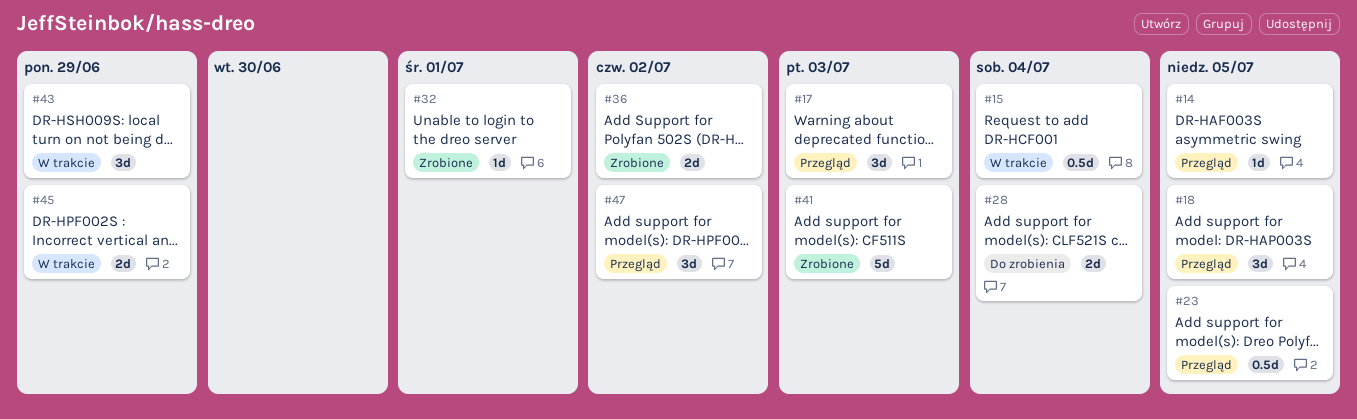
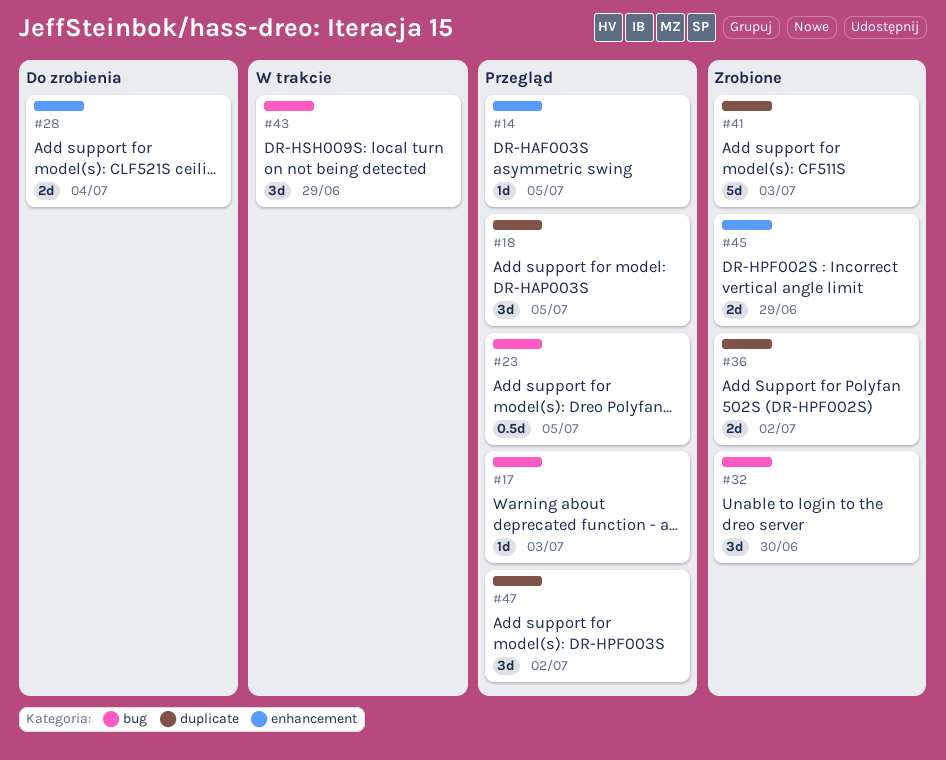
#15: present -> none
#17, estimate: 3d -> 1d
#32, estimate: 1d -> 3d
#32, due: Jul 1 -> Jun 30
#45, status: W trakcie -> Zrobione

